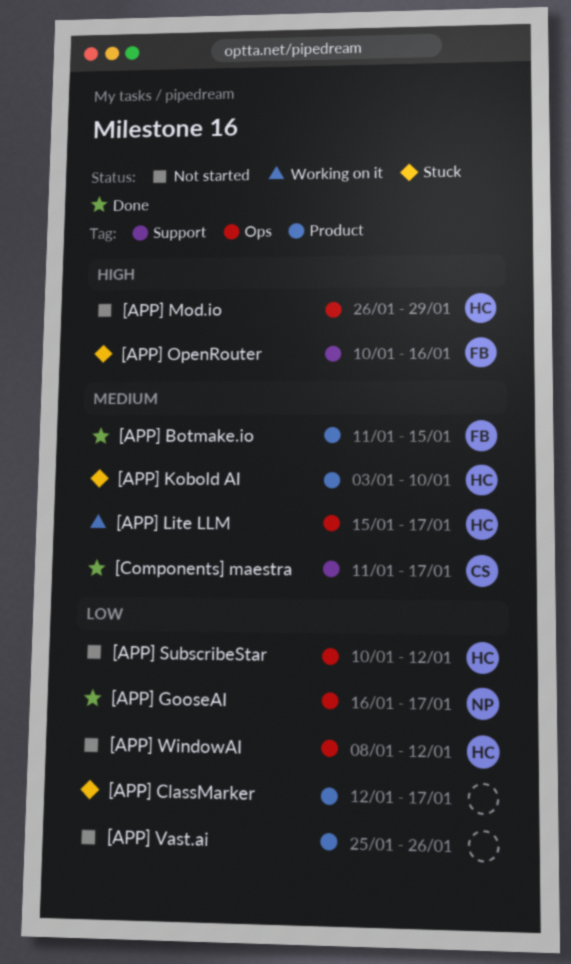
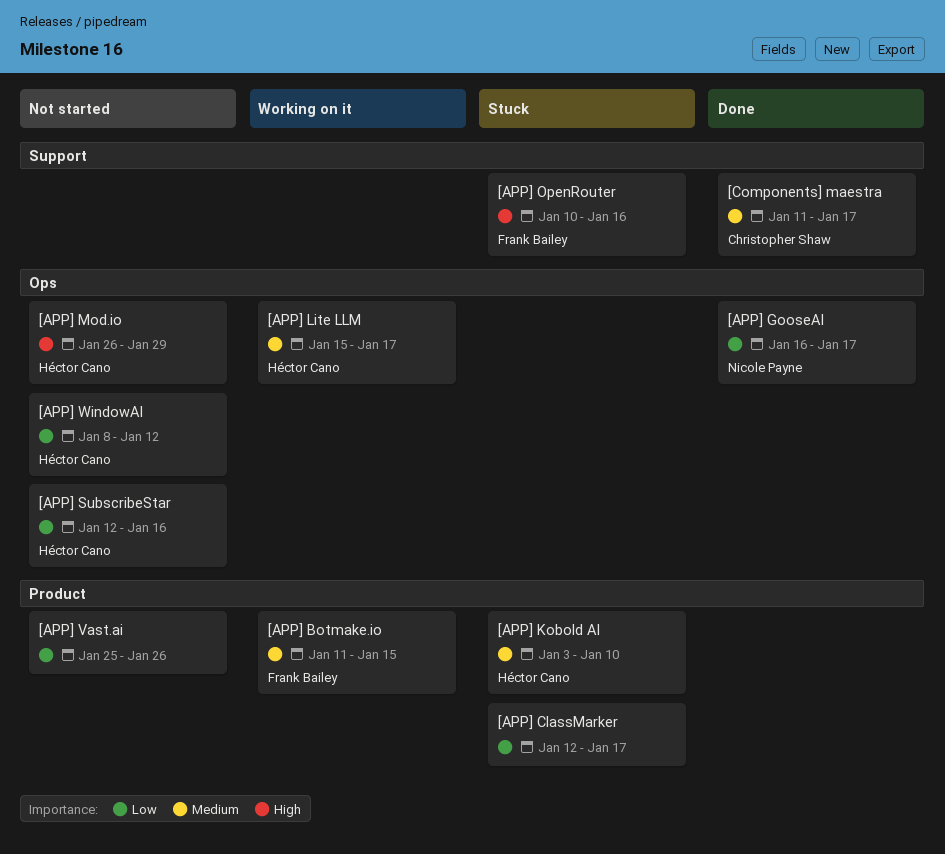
[APP] Botmake.io, status: Done -> Working on it
[APP] SubscribeStar, start: Jan 10 -> Jan 12
[APP] SubscribeStar, due: Jan 12 -> Jan 16

